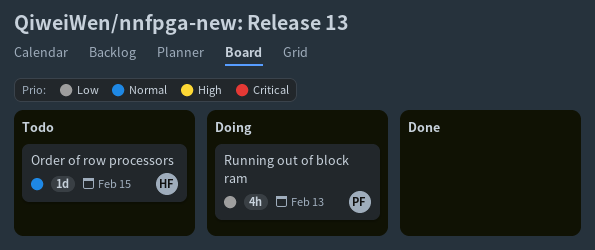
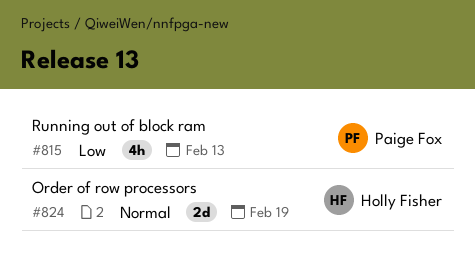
Order of row processors, estimate: 1d -> 2d
Order of row processors, due: Feb 15 -> Feb 19

